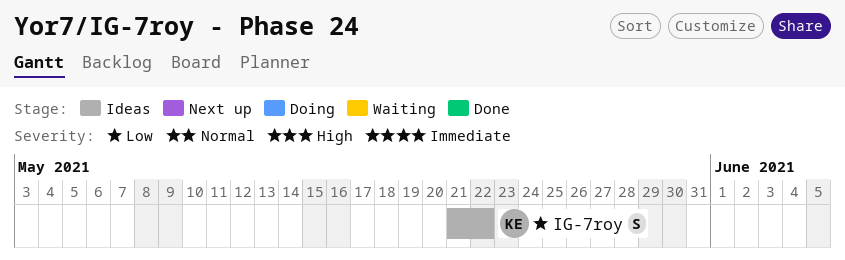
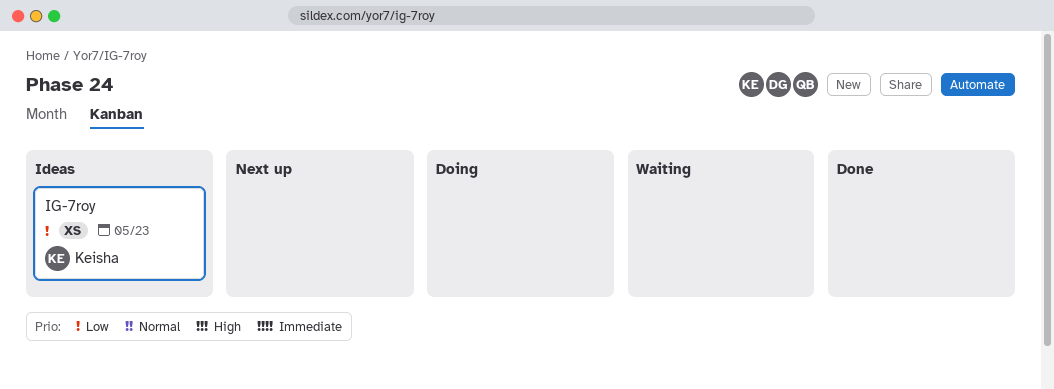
IG-7roy, estimate: S -> XS
IG-7roy, due: May 22 -> May 23

